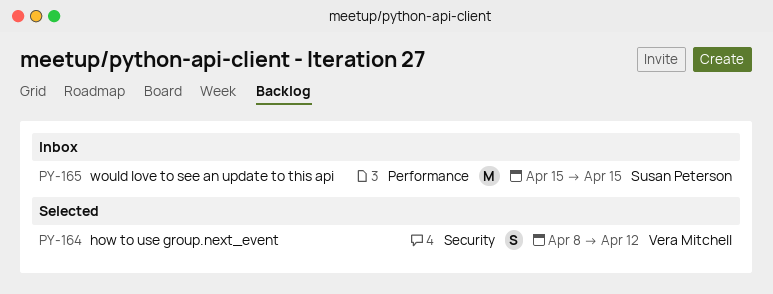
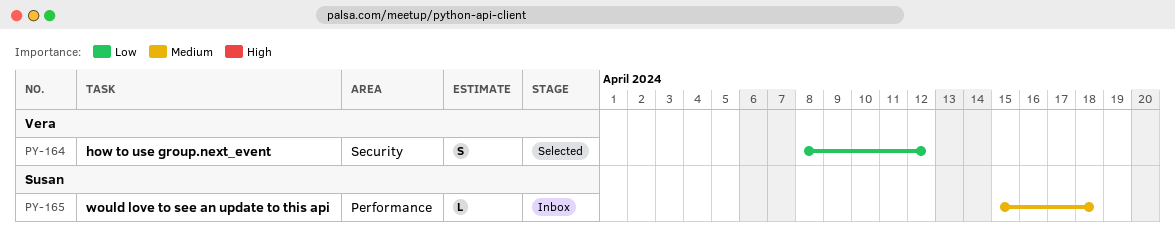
PY-165, estimate: M -> L
PY-165, due: Apr 15 -> Apr 18

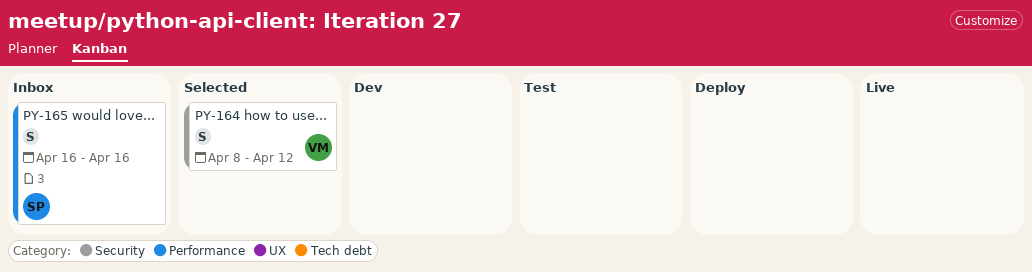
PY-165, estimate: L -> S
PY-165, start: Apr 15 -> Apr 16
PY-165, due: Apr 18 -> Apr 16

